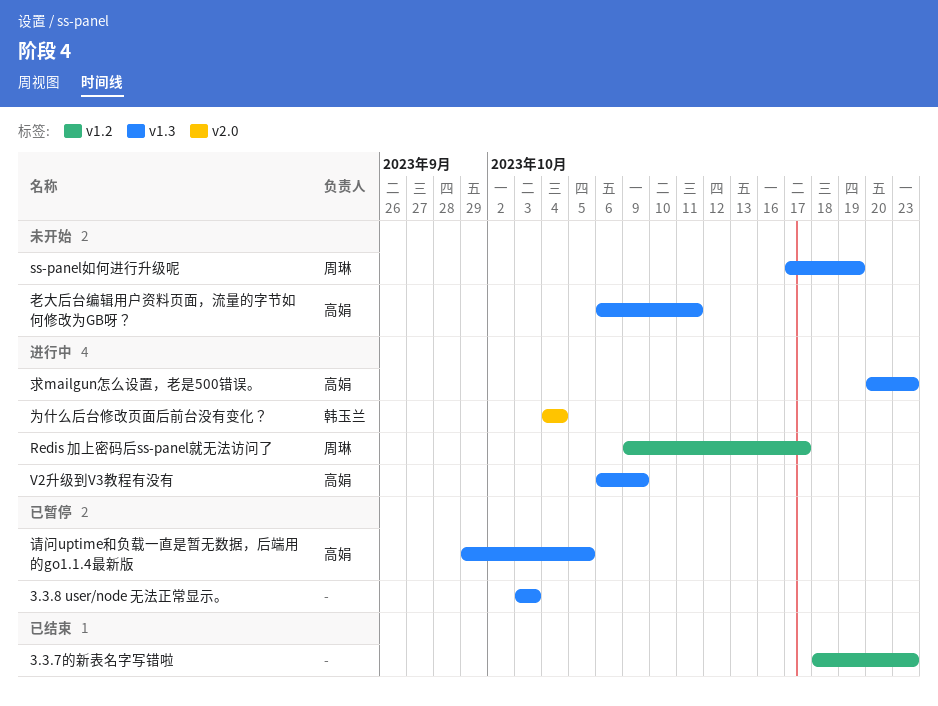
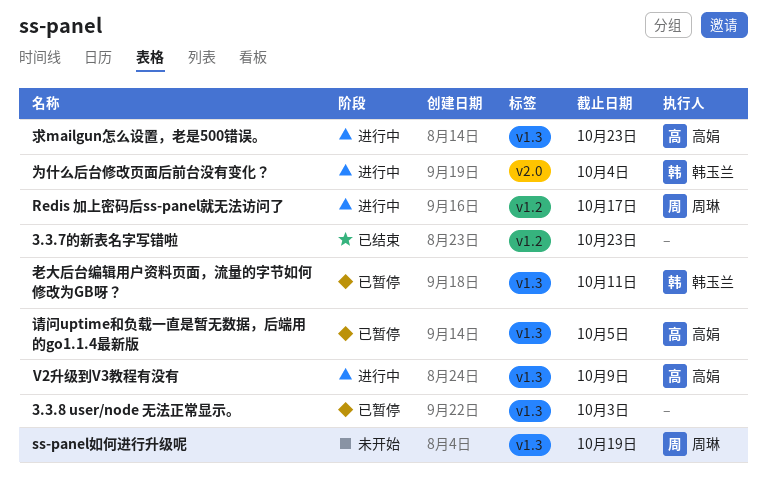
老大后台编辑用户资料页面，流量的字节如何修改为GB呀？, status: 未开始 -> 已暂停
老大后台编辑用户资料页面，流量的字节如何修改为GB呀？, owner: 高娟 -> 韩玉兰

